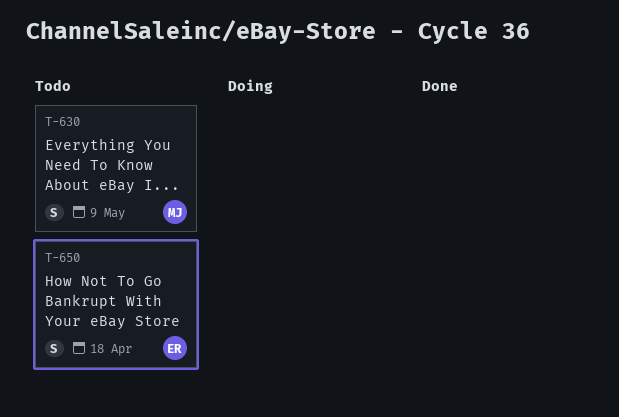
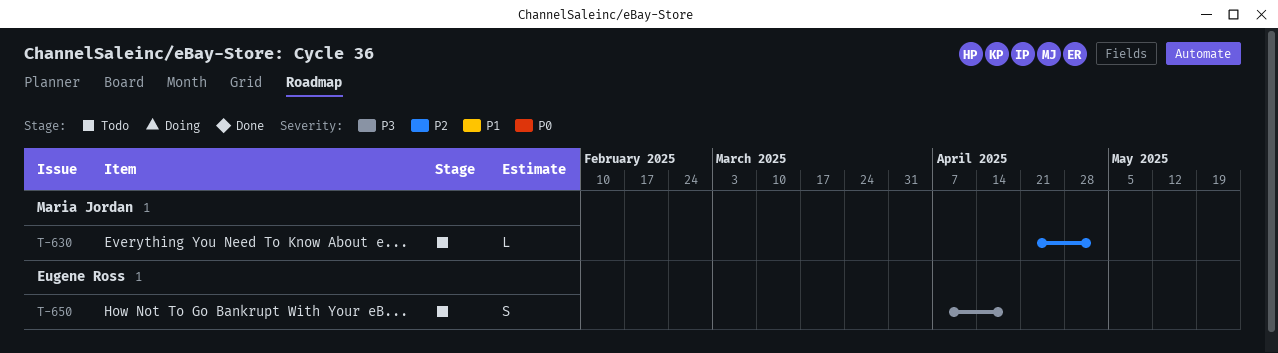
T-630, estimate: S -> L
T-630, due: May 9 -> May 2

